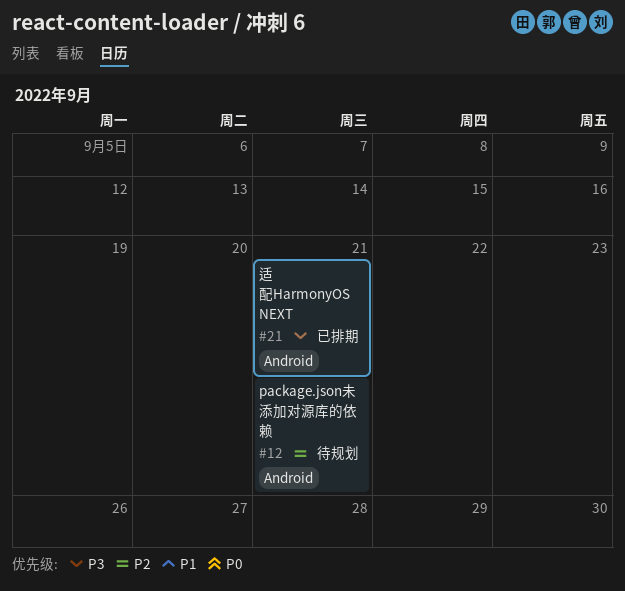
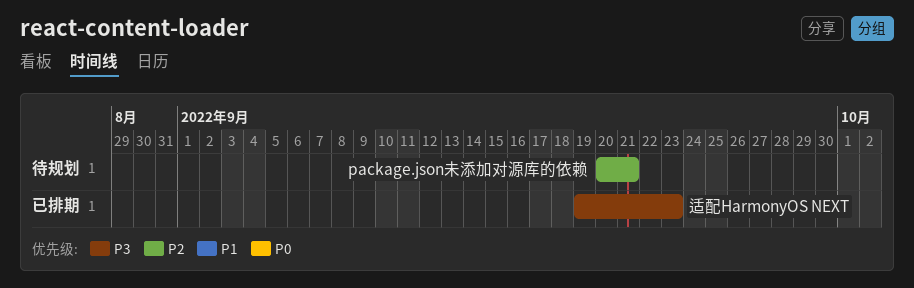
适配HarmonyOS NEXT, due: Sep 21 -> Sep 23

